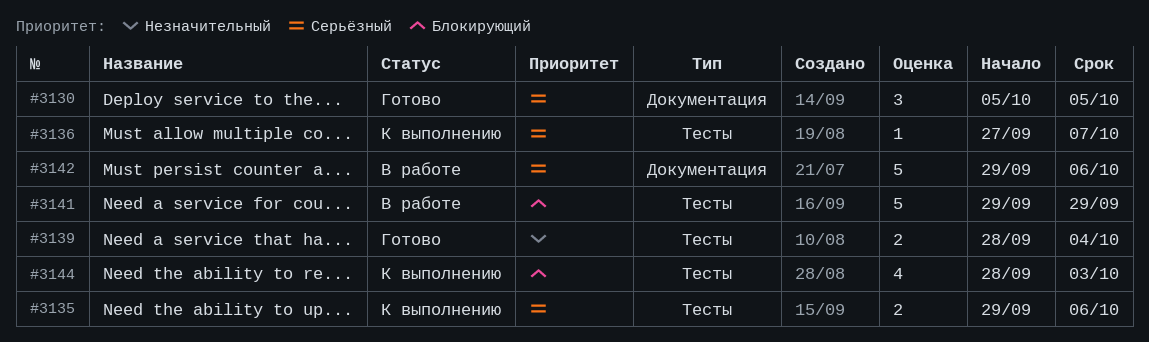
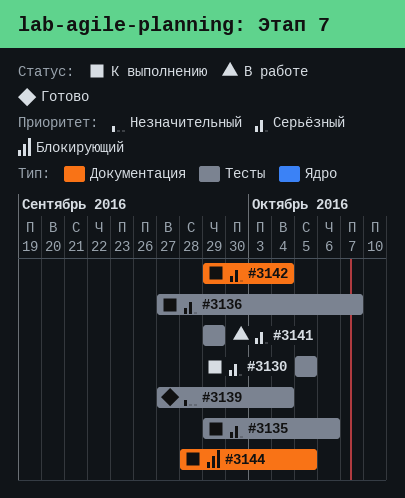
#3130, status: Готово -> К выполнению
#3130, label: Документация -> Тесты
#3139, start: Sep 28 -> Sep 27
#3141, priority: Блокирующий -> Серьёзный
#3142, status: В работе -> К выполнению
#3142, due: Oct 6 -> Oct 4
#3144, label: Тесты -> Документация
#3144, due: Oct 3 -> Oct 5

